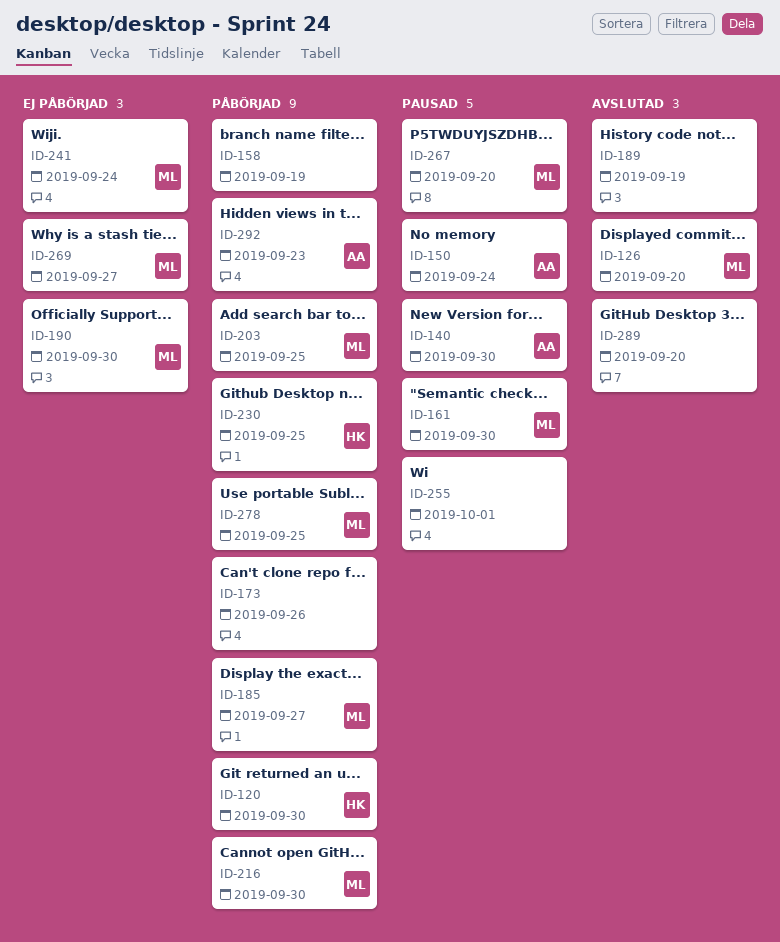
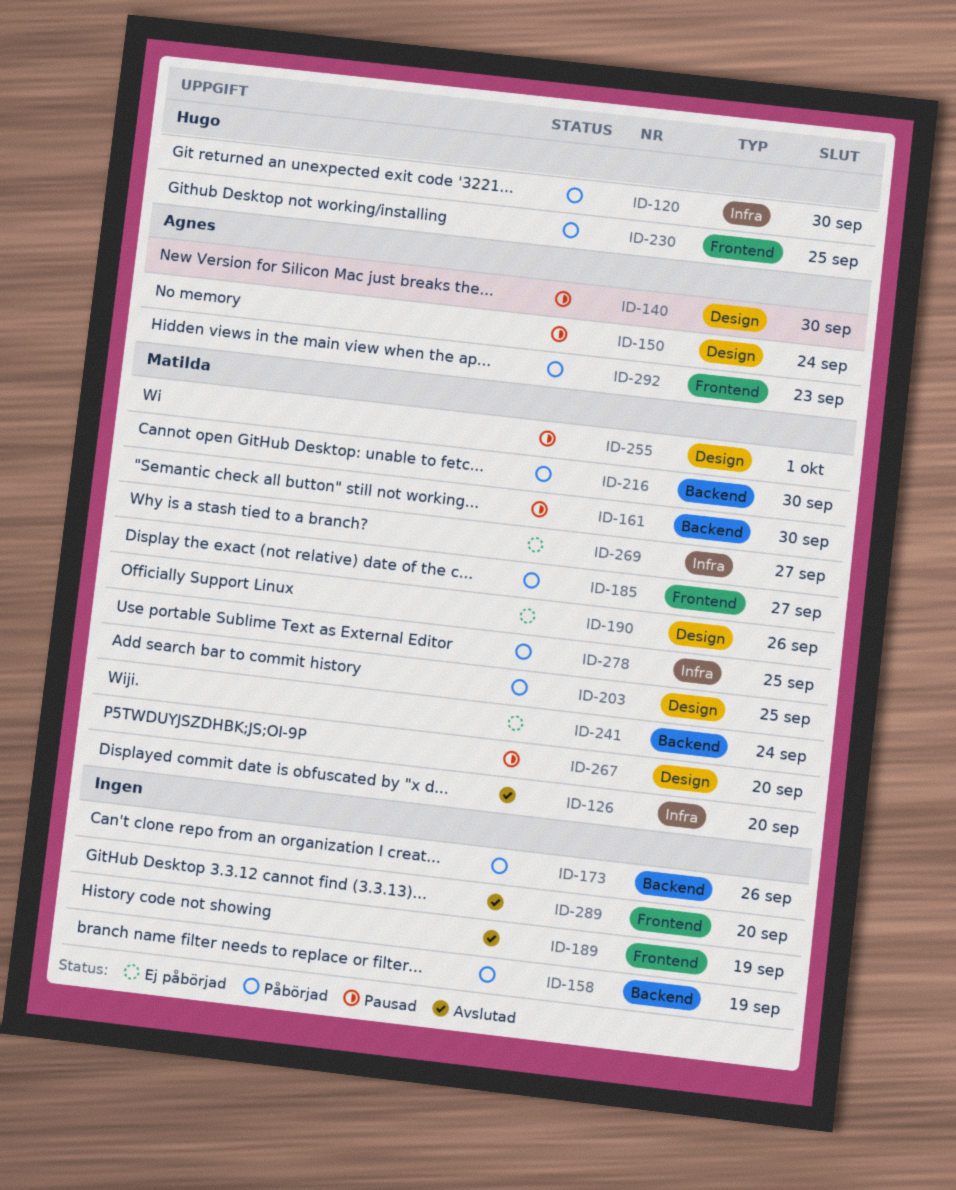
ID-190, due: Sep 30 -> Sep 26
ID-255, owner: none -> Matilda

